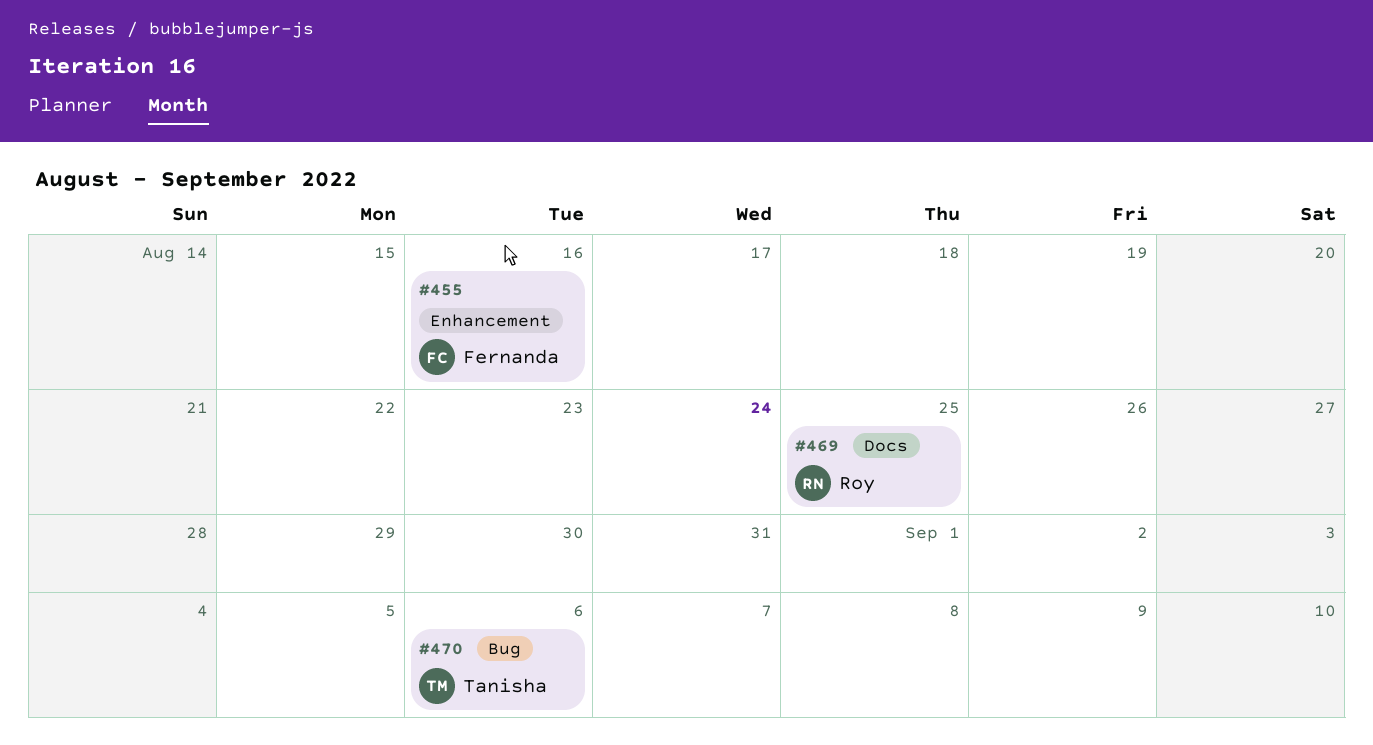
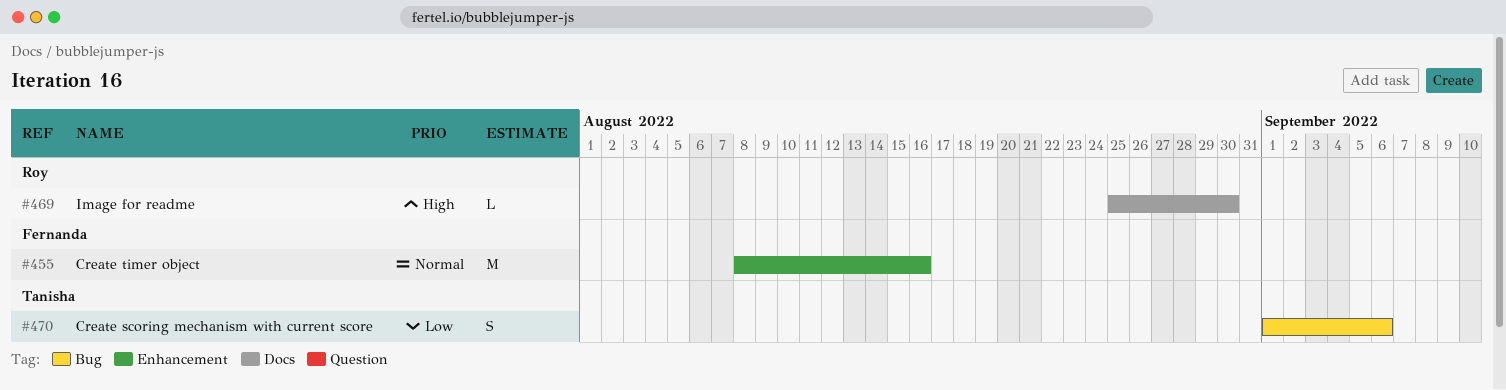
#469, due: Aug 25 -> Aug 30

